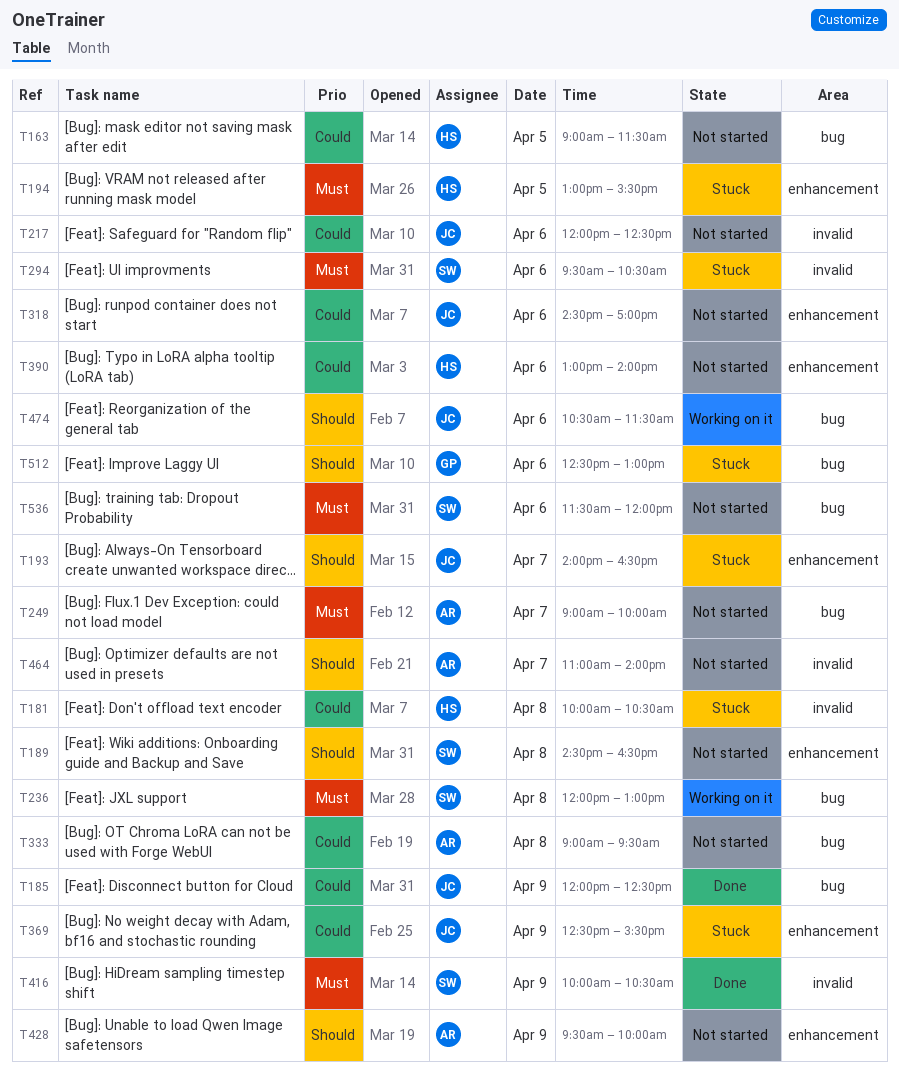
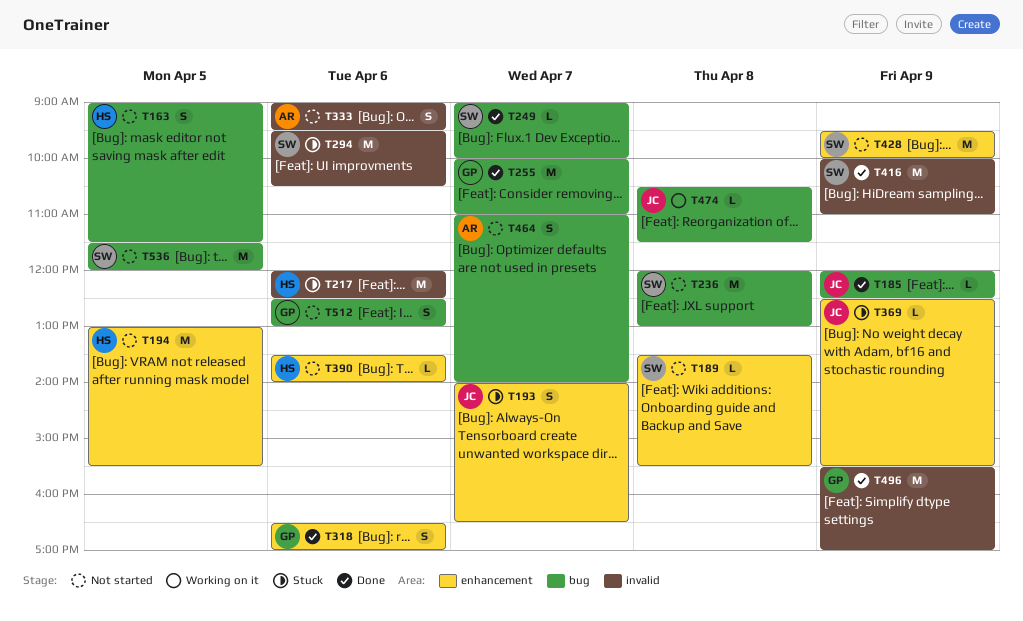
T181: present -> none
T189, begins: 14:30 -> 13:30
T189, ends: 16:30 -> 15:30
T194, status: Stuck -> Not started
T217, status: Not started -> Stuck
T217, owner: JC -> HS
T236, status: Working on it -> Not started
T249, status: Not started -> Done
T249, owner: AR -> SW
T255: none -> present
T318, status: Not started -> Done
T318, owner: JC -> GP
T318, begins: 14:30 -> 16:30
T333, label: bug -> invalid
T333, day: Apr 8 -> Apr 6
T390, begins: 13:00 -> 13:30
T416, ends: 10:30 -> 11:00
T428, owner: AR -> SW
T464, label: invalid -> bug
T474, day: Apr 6 -> Apr 8
T496: none -> present
T512, status: Stuck -> Not started
T536, day: Apr 6 -> Apr 5

